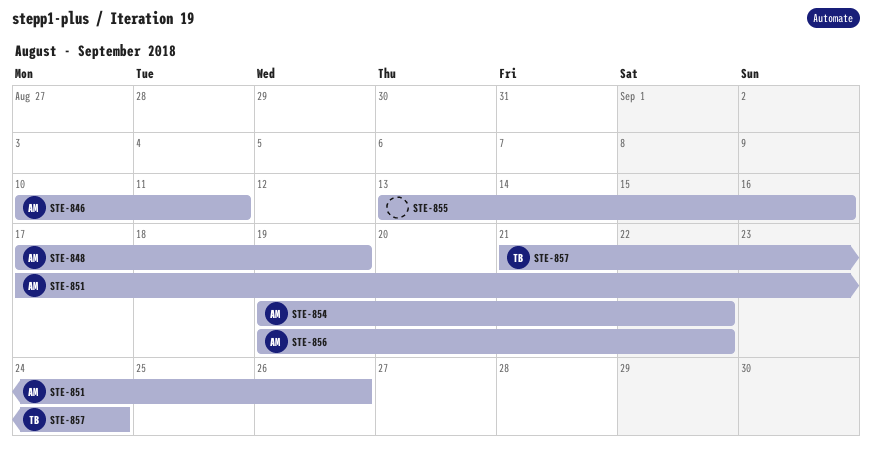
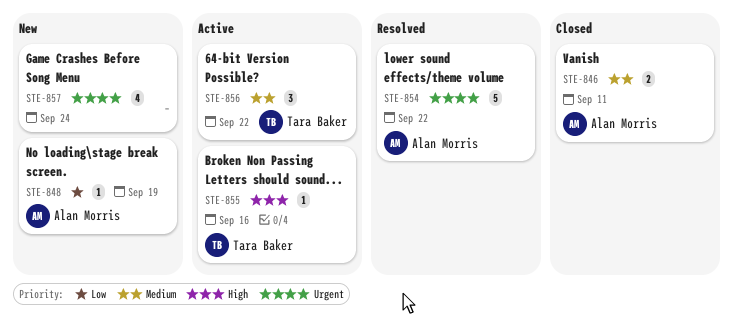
STE-851: present -> none
STE-855, owner: none -> Tara Baker
STE-856, owner: Alan Morris -> Tara Baker
STE-857, owner: Tara Baker -> none

